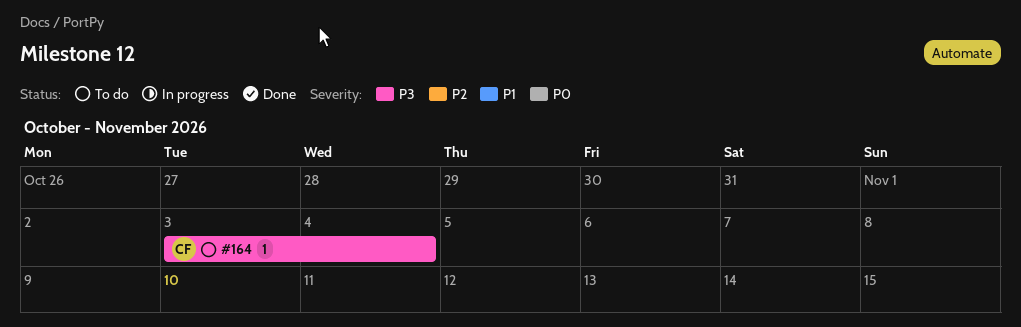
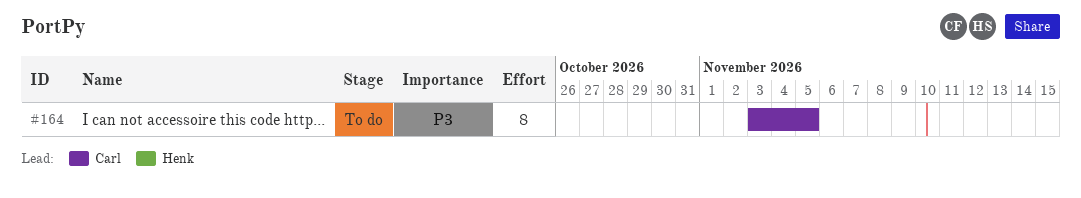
#164, estimate: 1 -> 8
#164, due: Nov 4 -> Nov 5

